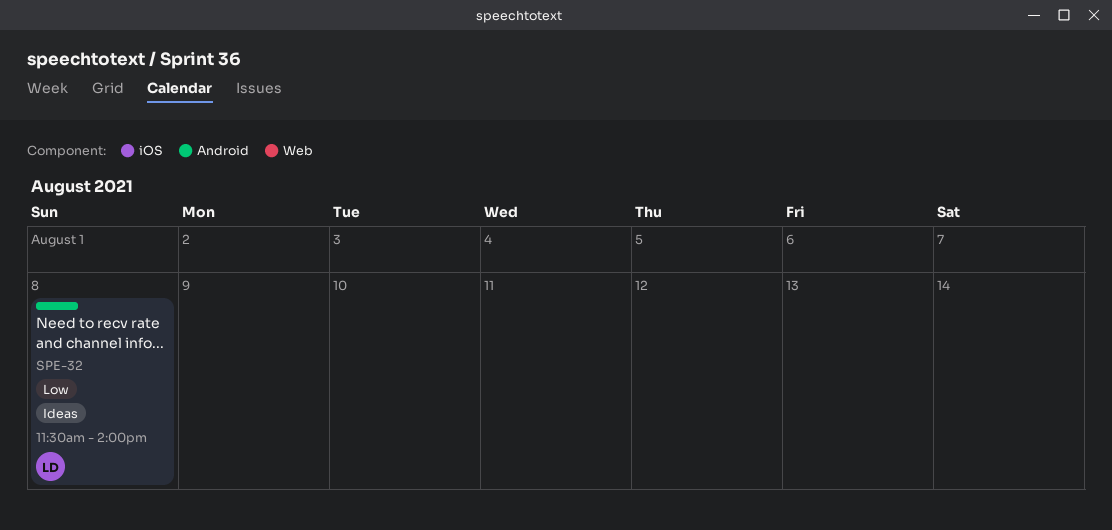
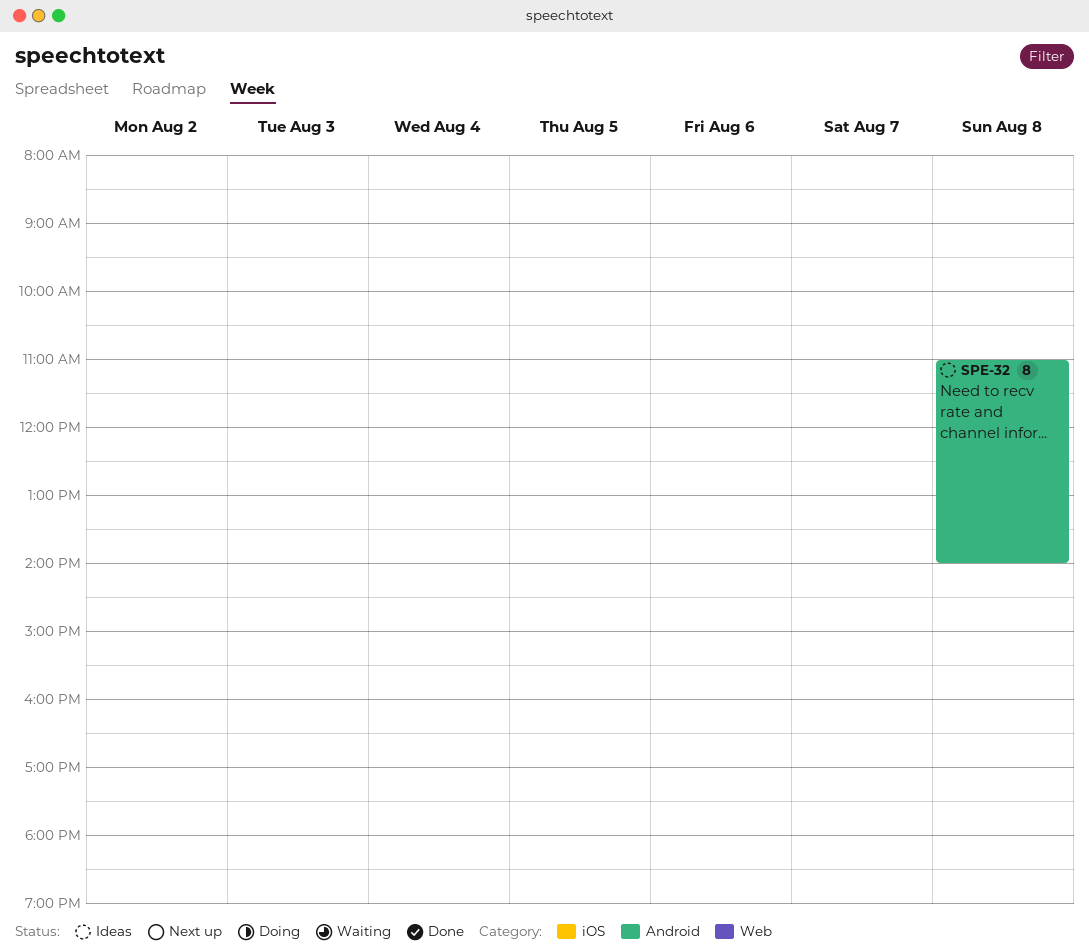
SPE-32, begins: 11:30 -> 11:00

